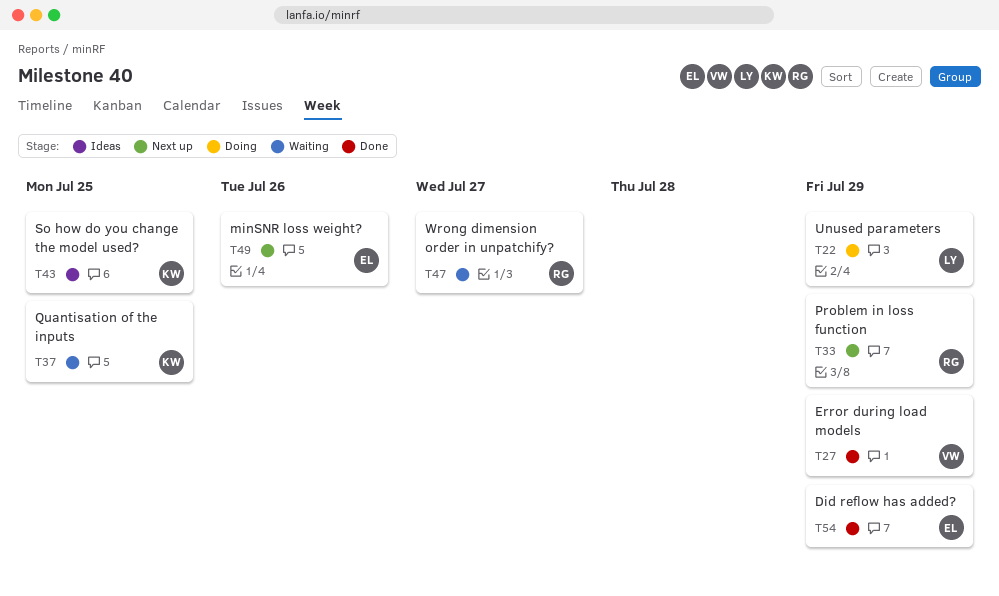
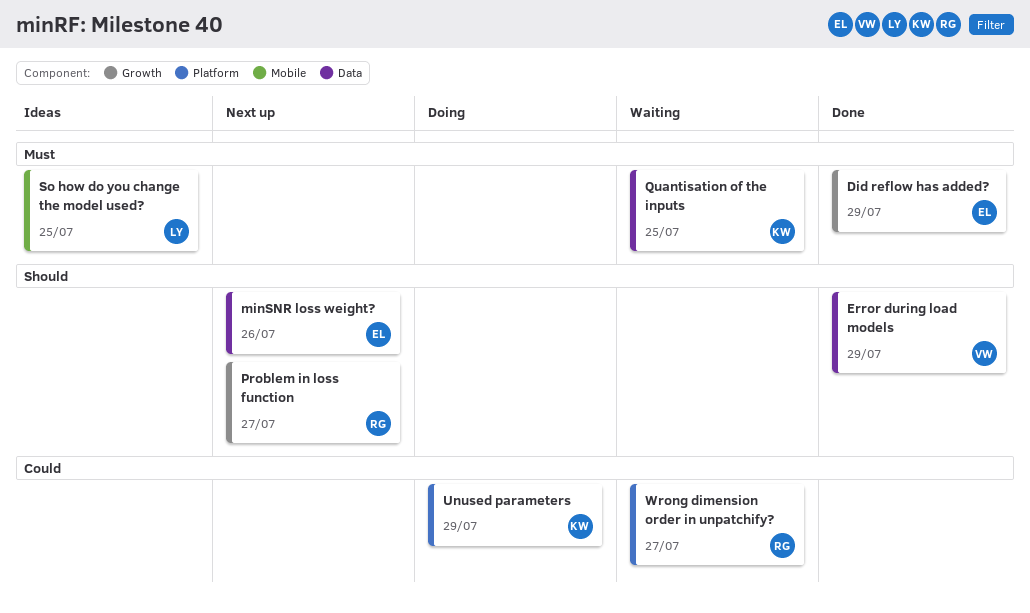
Problem in loss function, due: Jul 29 -> Jul 27
So how do you change the model used?, owner: KW -> LY
Unused parameters, owner: LY -> KW

